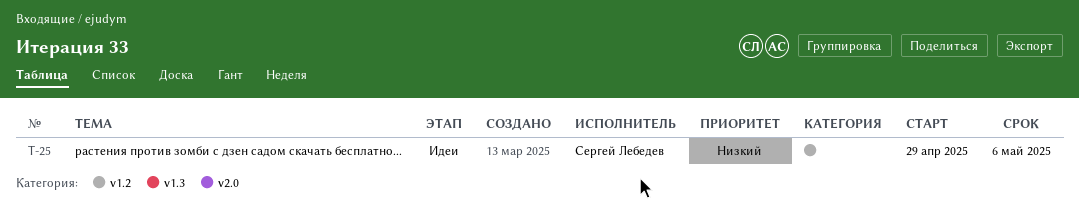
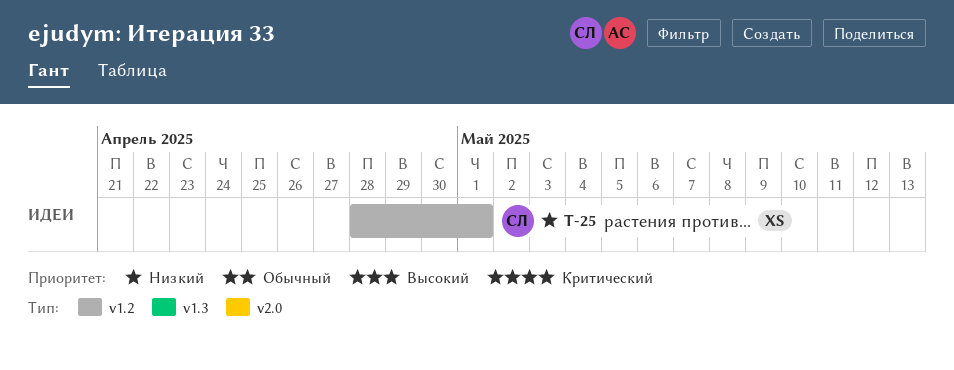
T-25, start: Apr 29 -> Apr 28
T-25, due: May 6 -> May 1

